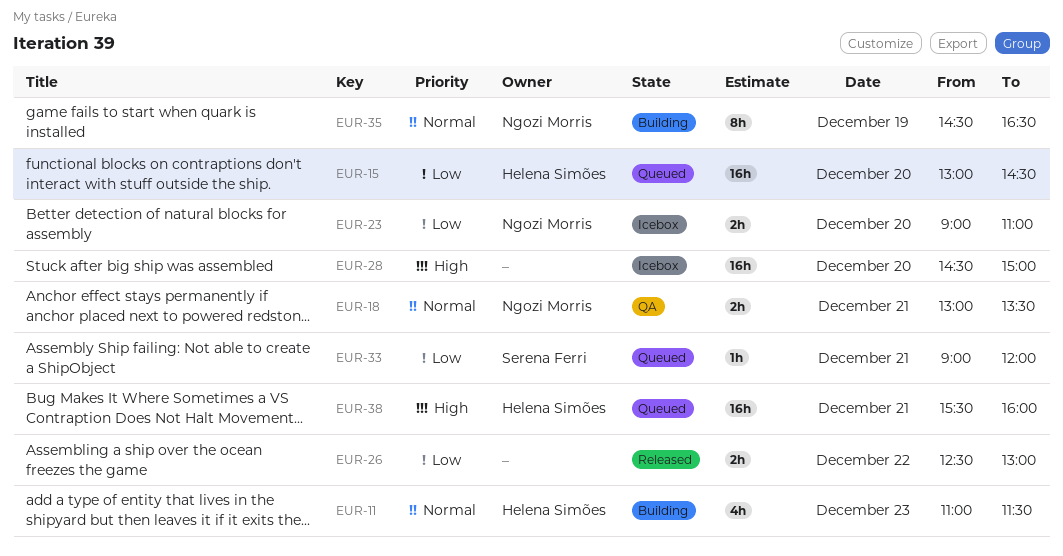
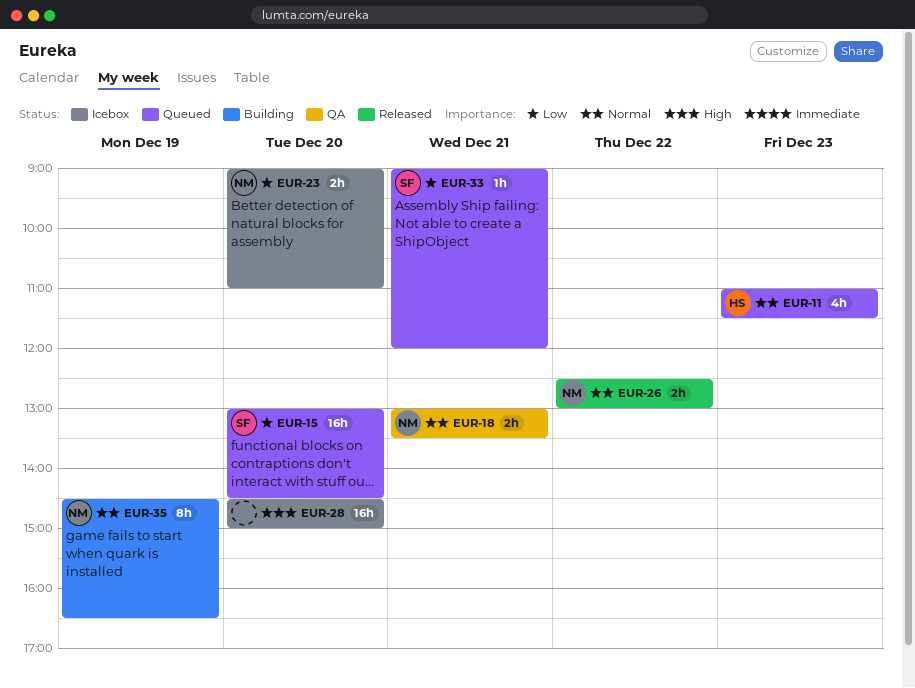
EUR-11, status: Building -> Queued
EUR-15, owner: Helena Simões -> Serena Ferri
EUR-26, owner: none -> Ngozi Morris
EUR-26, priority: Low -> Normal
EUR-38: present -> none

